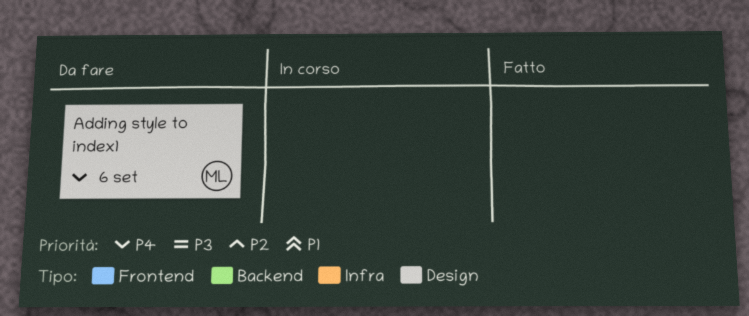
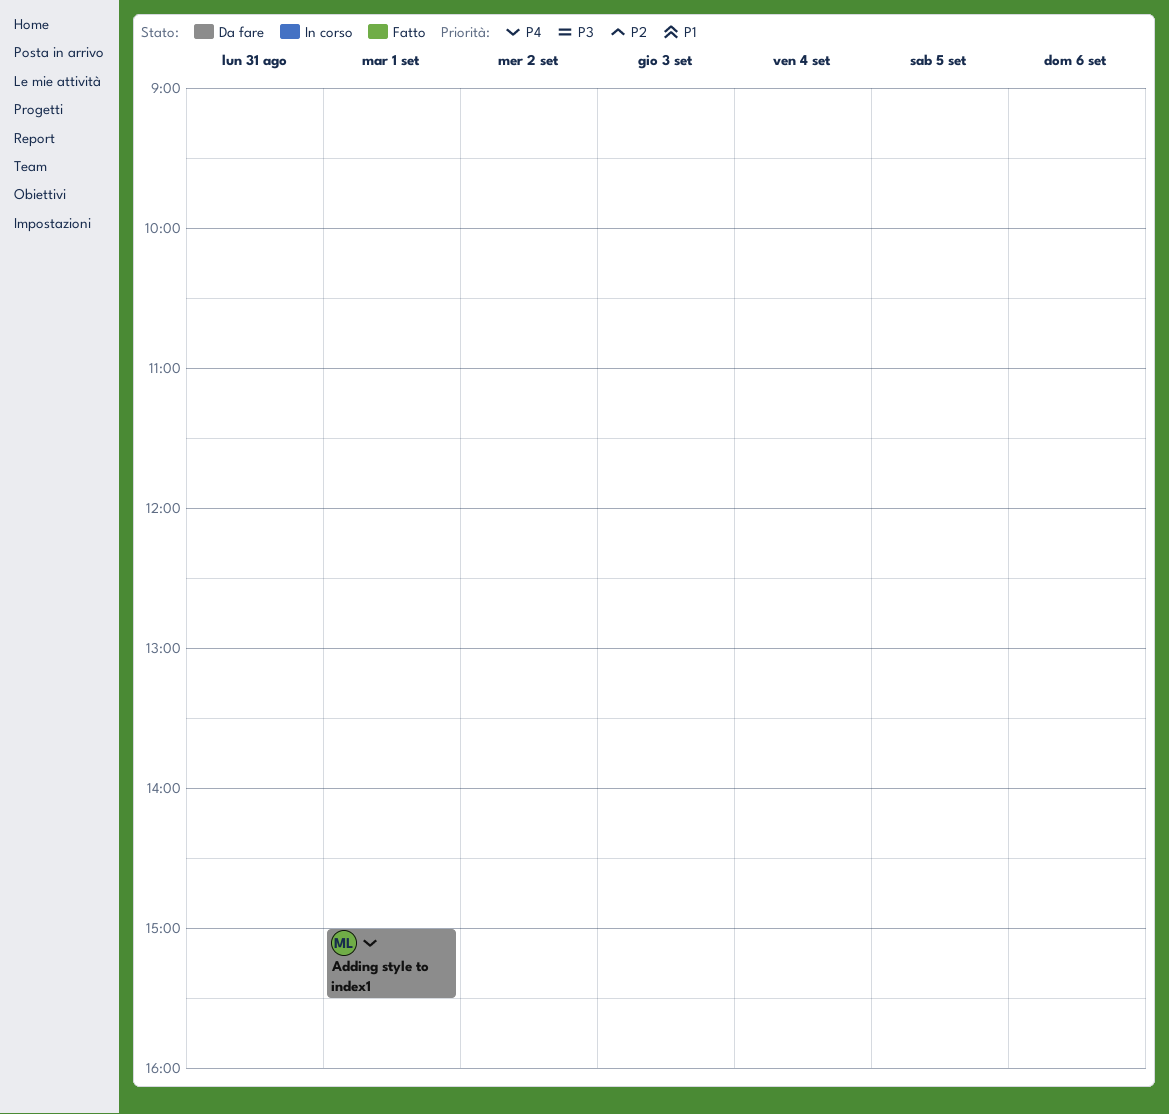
Adding style to index1, day: Sep 6 -> Sep 1

